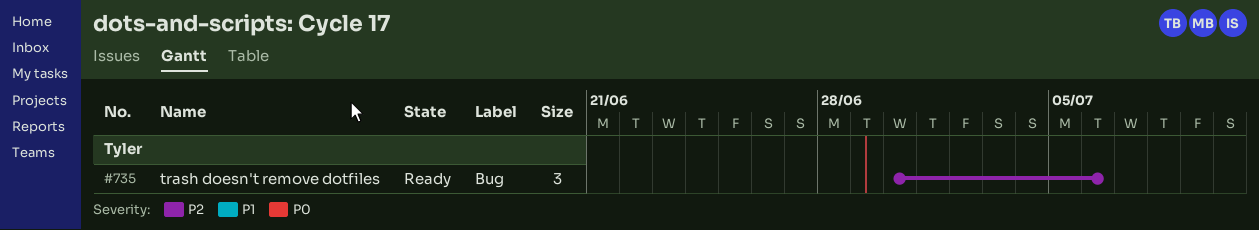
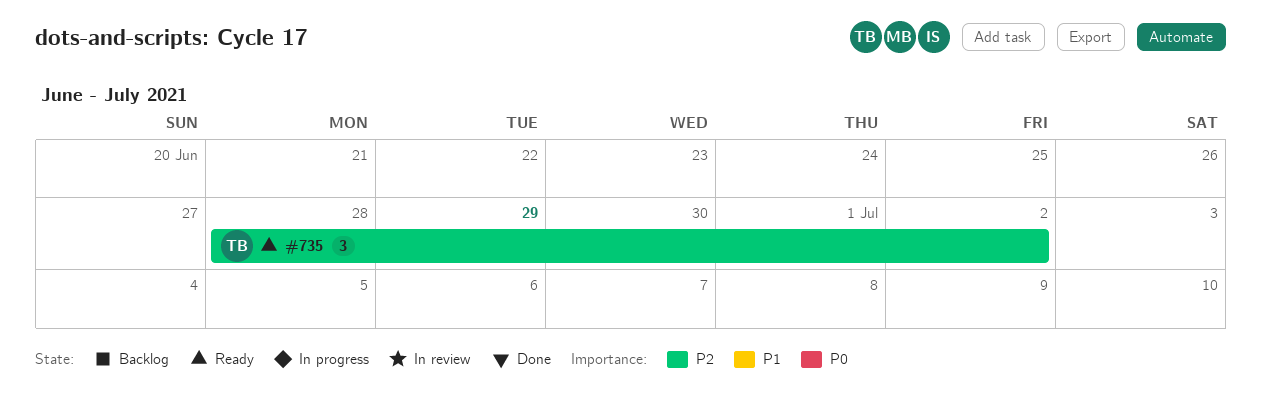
#735, start: Jun 30 -> Jun 28
#735, due: Jul 6 -> Jul 2

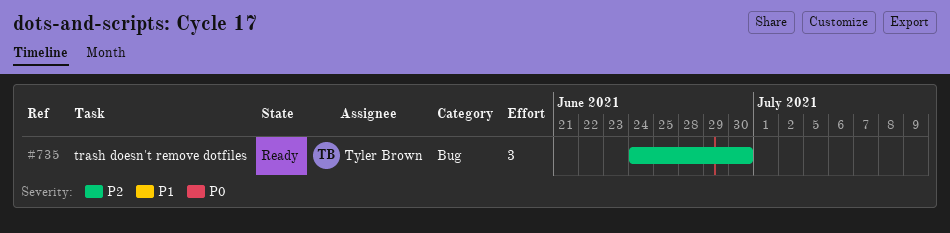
#735, start: Jun 28 -> Jun 24
#735, due: Jul 2 -> Jun 30

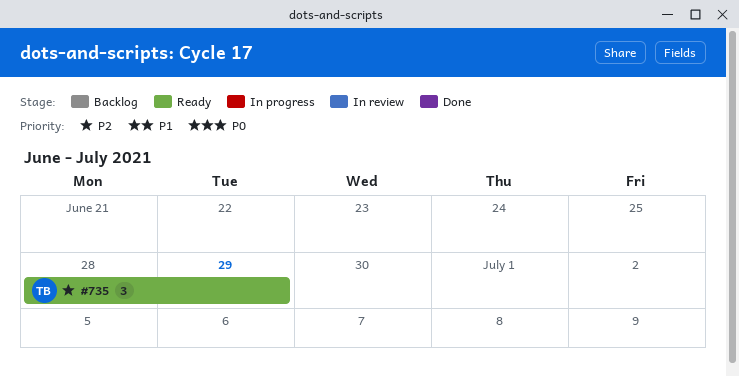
#735, start: Jun 24 -> Jun 28
#735, due: Jun 30 -> Jun 29

